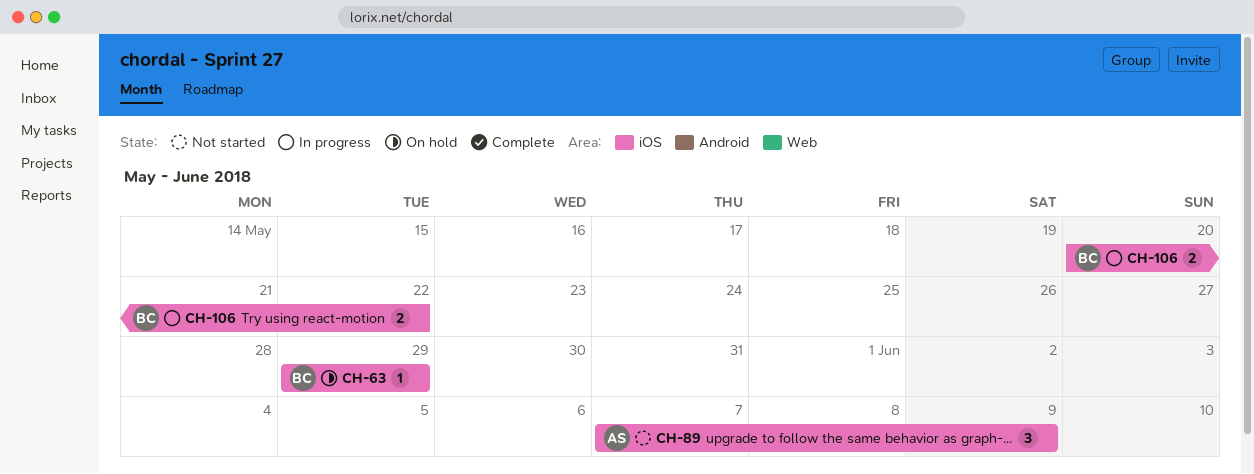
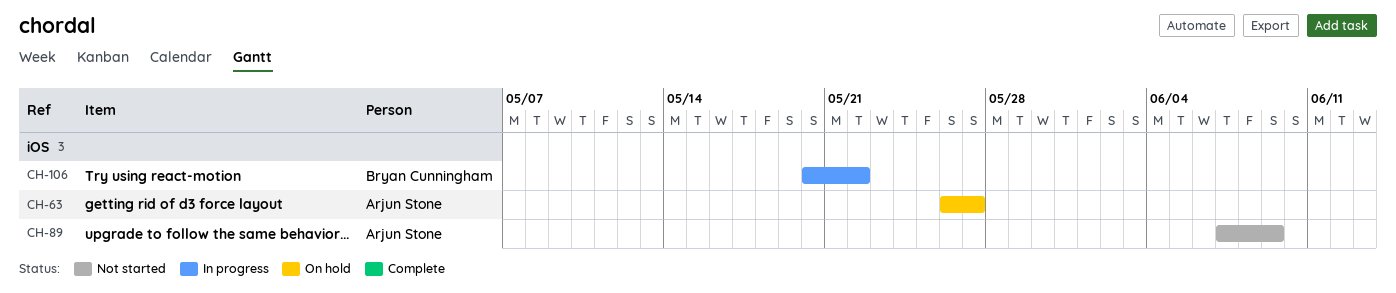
CH-63, owner: Bryan Cunningham -> Arjun Stone
CH-63, start: May 29 -> May 26
CH-63, due: May 29 -> May 27

